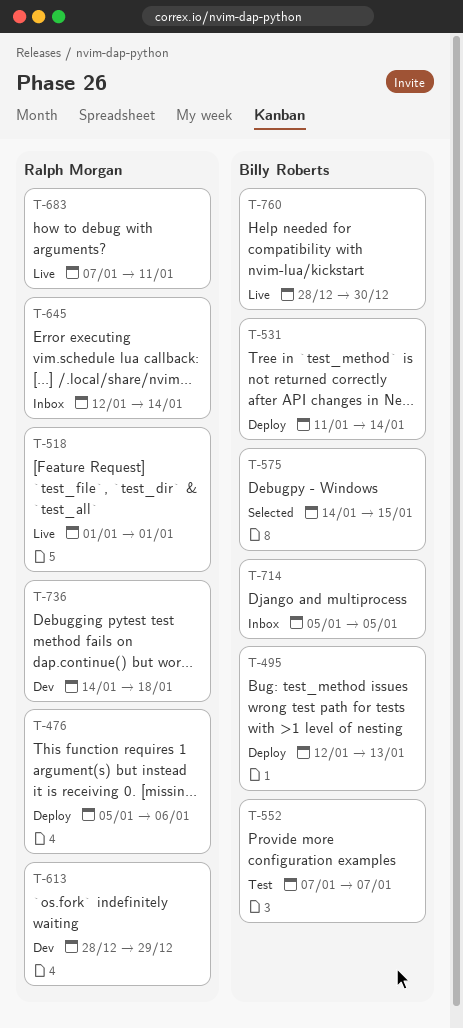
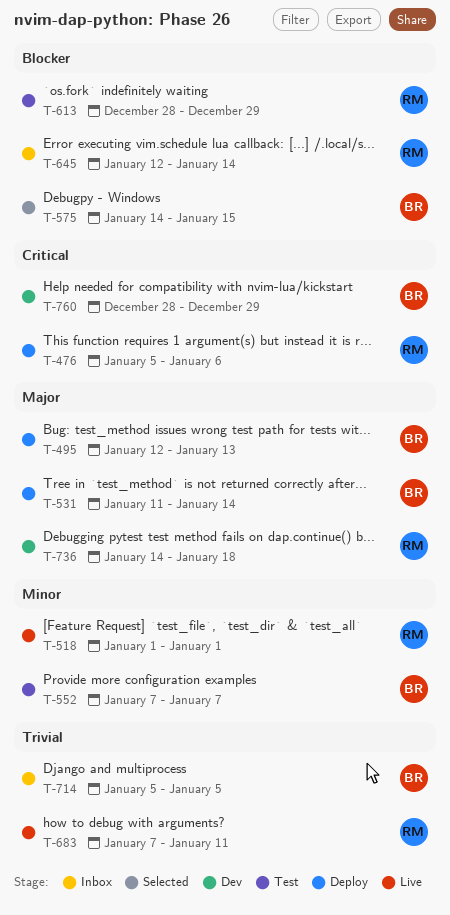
T-613, status: Dev -> Test
T-760, status: Live -> Dev
T-760, due: Dec 30 -> Dec 29

